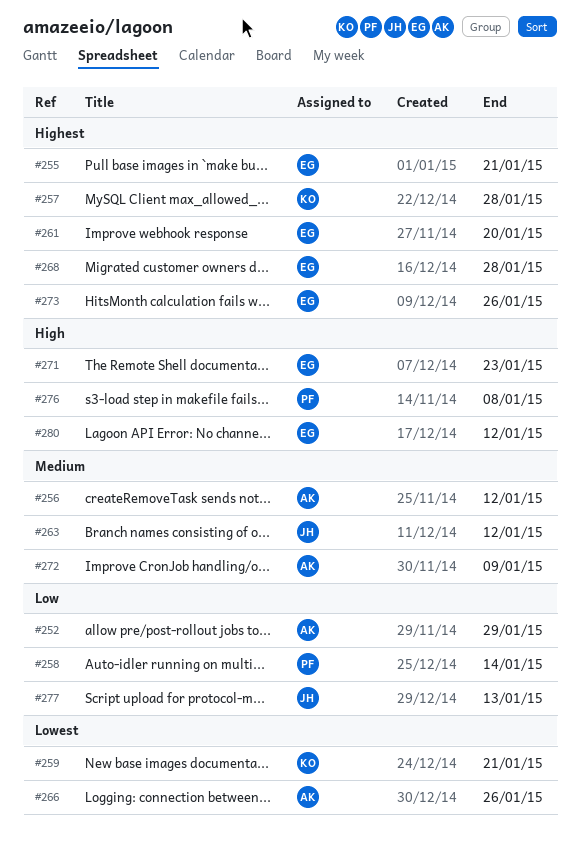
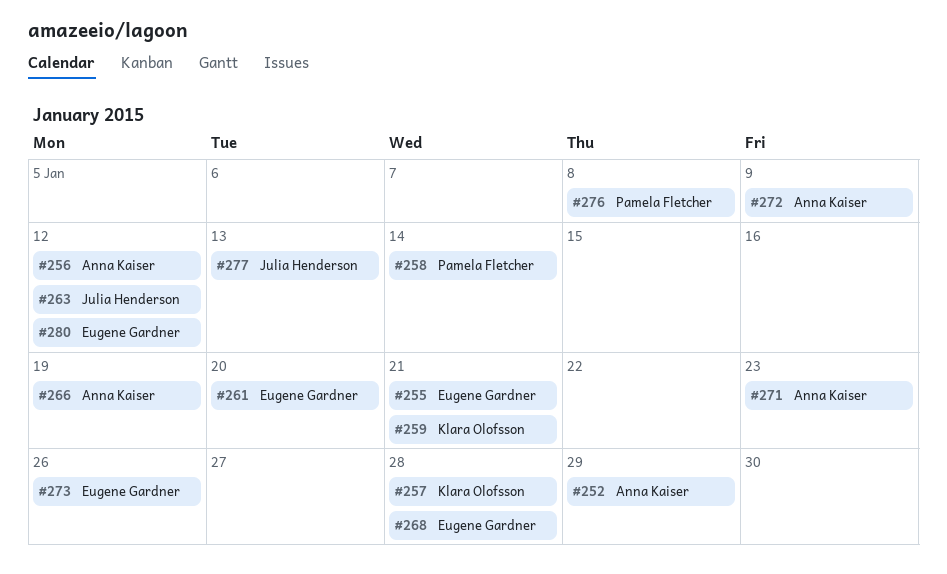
#266, due: Jan 26 -> Jan 19
#271, owner: Eugene Gardner -> Anna Kaiser

